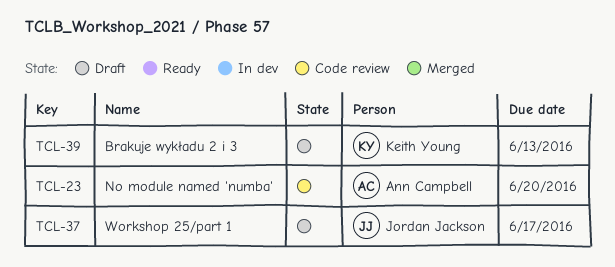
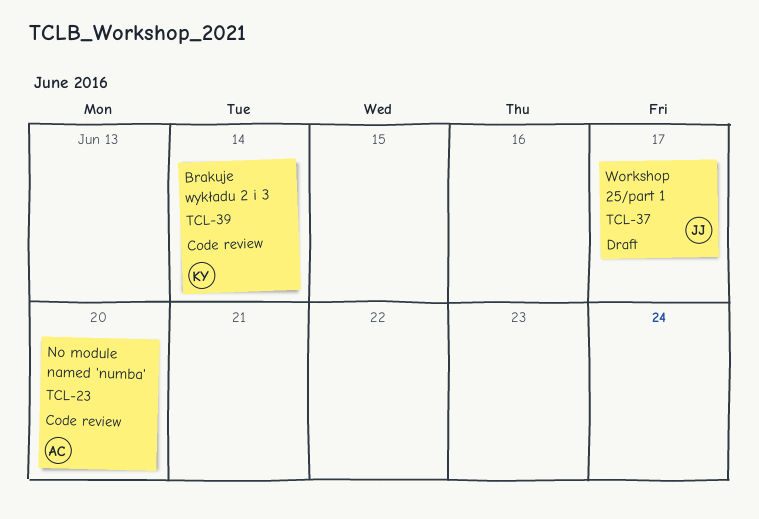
TCL-39, status: Draft -> Code review
TCL-39, due: Jun 13 -> Jun 14

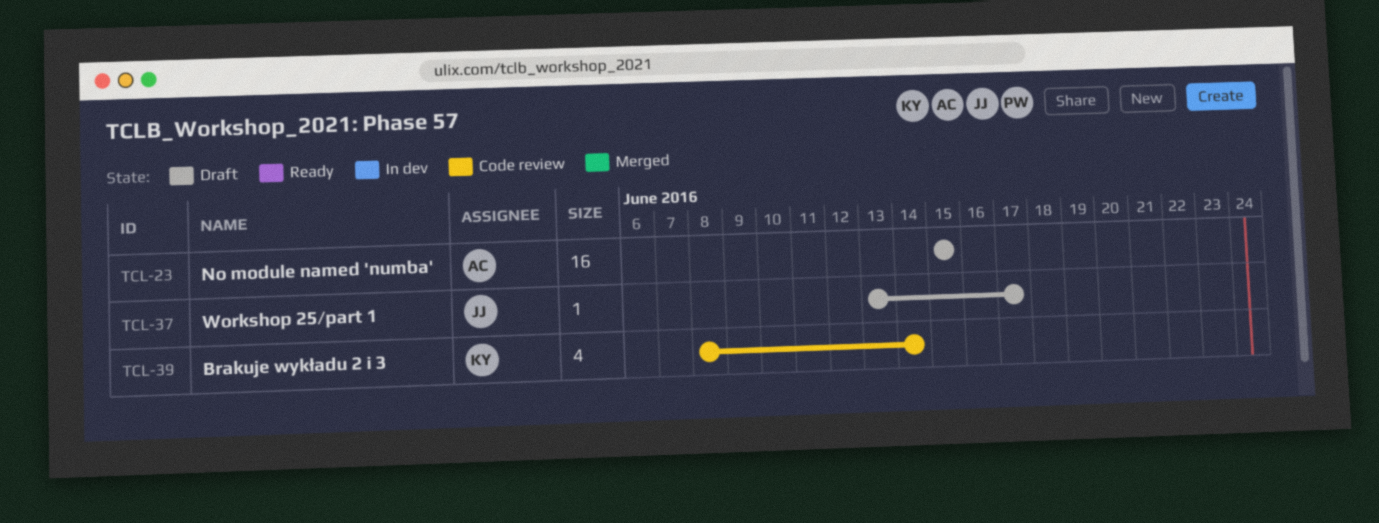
TCL-23, status: Code review -> Draft
TCL-23, due: Jun 20 -> Jun 15

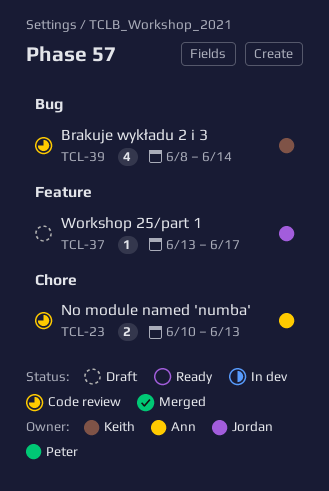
TCL-23, status: Draft -> Code review
TCL-23, estimate: 16 -> 2
TCL-23, start: Jun 15 -> Jun 10
TCL-23, due: Jun 15 -> Jun 13

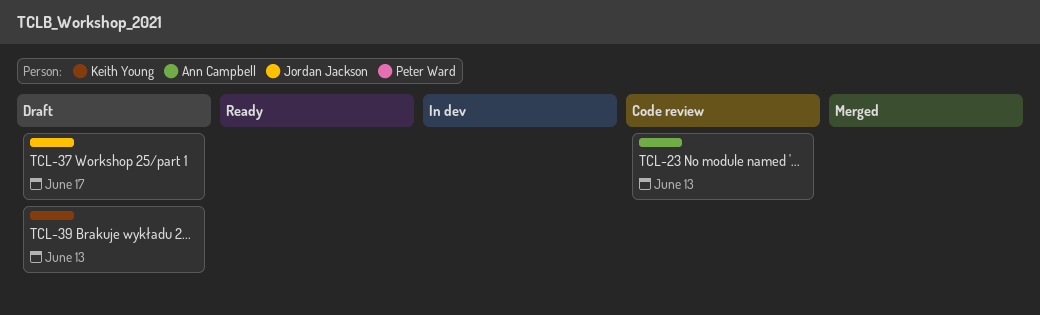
TCL-39, status: Code review -> Draft
TCL-39, due: Jun 14 -> Jun 13

